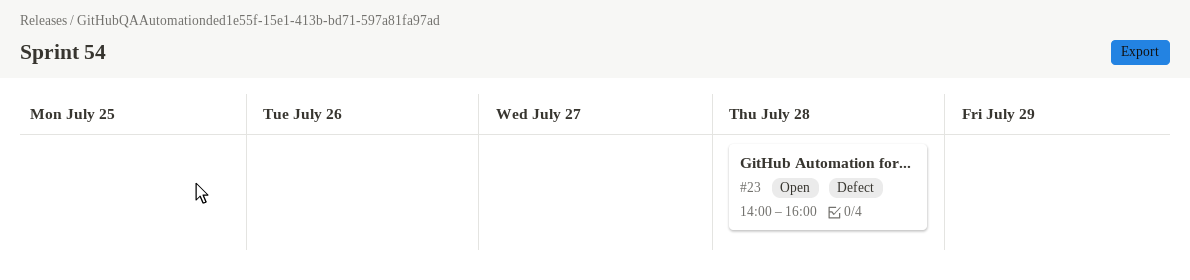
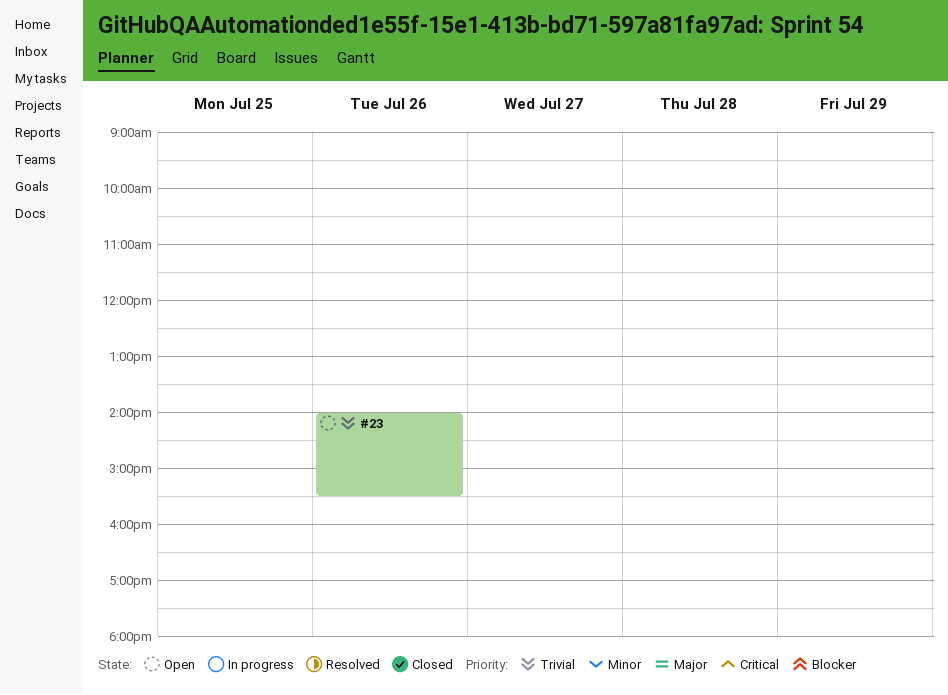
#23, day: Jul 28 -> Jul 26
#23, ends: 16:00 -> 15:30

